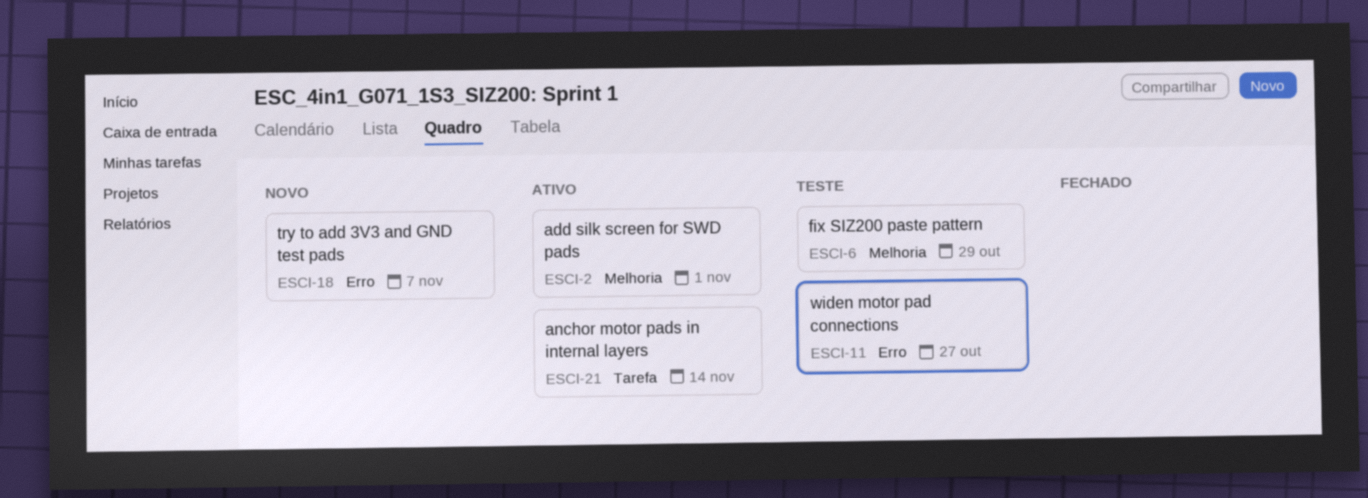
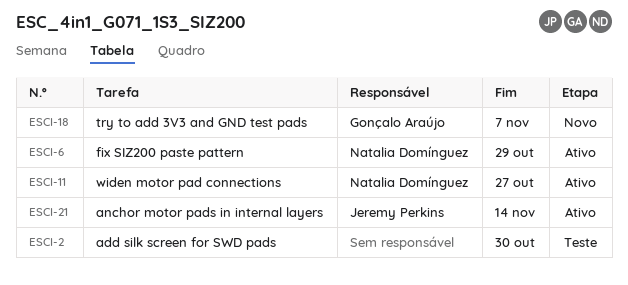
ESCI-2, status: Ativo -> Teste
ESCI-2, due: Nov 1 -> Oct 30
ESCI-6, status: Teste -> Ativo
ESCI-11, status: Teste -> Ativo

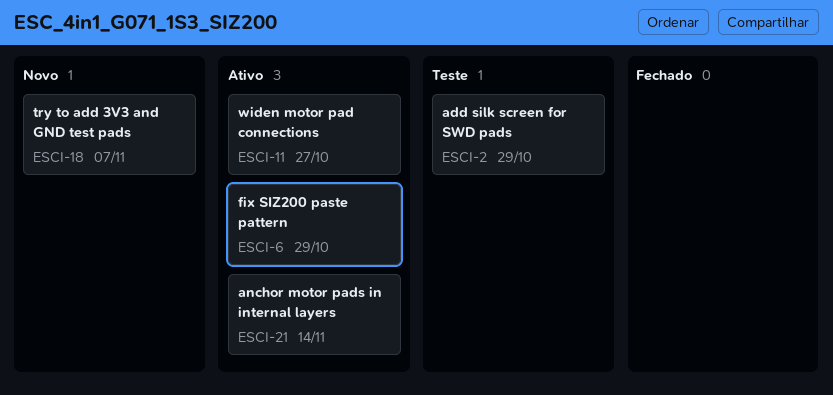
ESCI-2, due: Oct 30 -> Oct 29

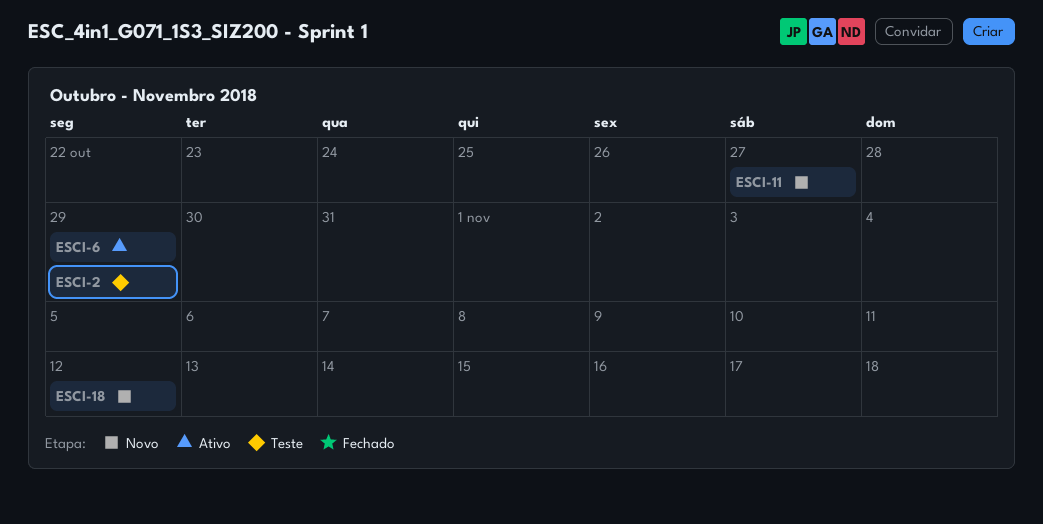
ESCI-11, status: Ativo -> Novo
ESCI-18, due: Nov 7 -> Nov 12
ESCI-21: present -> none

